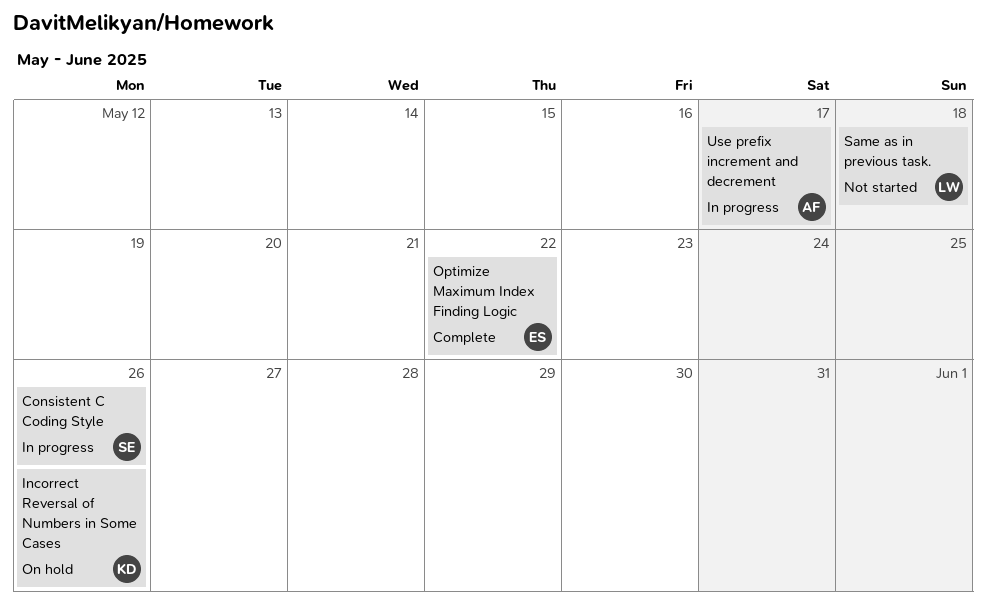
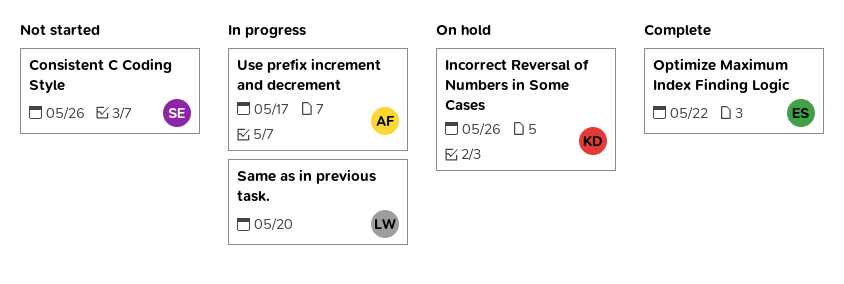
Consistent C Coding Style, status: In progress -> Not started
Same as in previous task., status: Not started -> In progress
Same as in previous task., due: May 18 -> May 20

